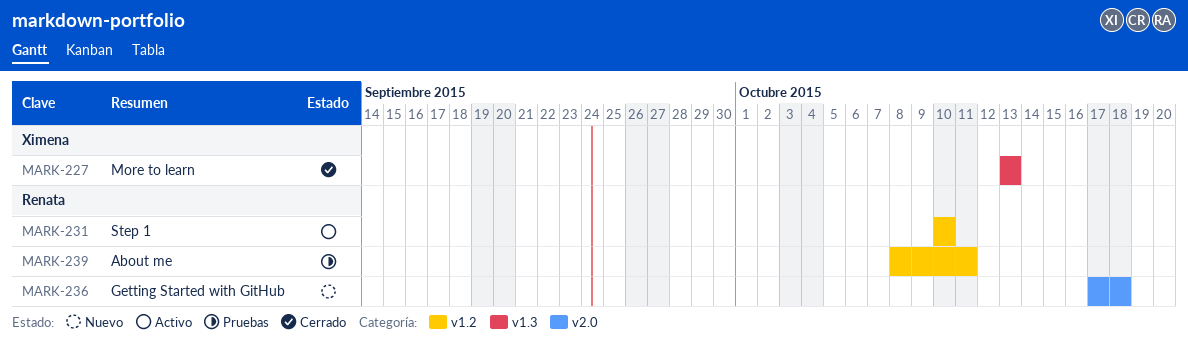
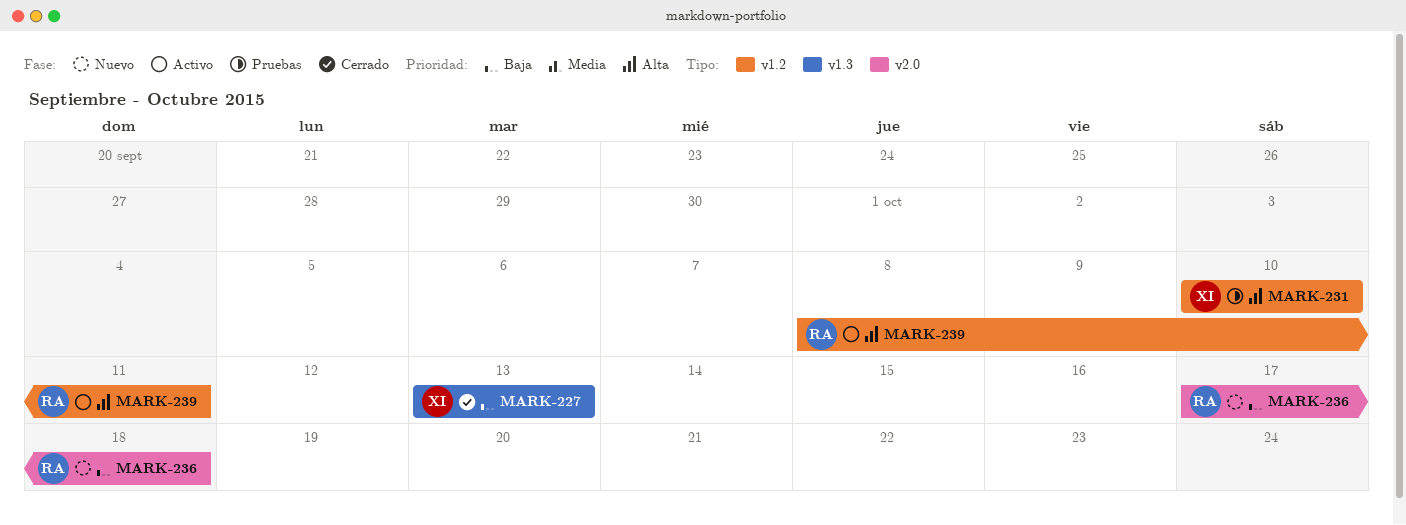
MARK-231, status: Activo -> Pruebas
MARK-231, owner: Renata -> Ximena
MARK-239, status: Pruebas -> Activo

